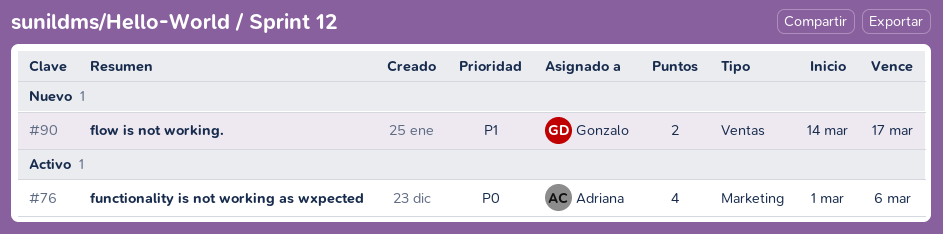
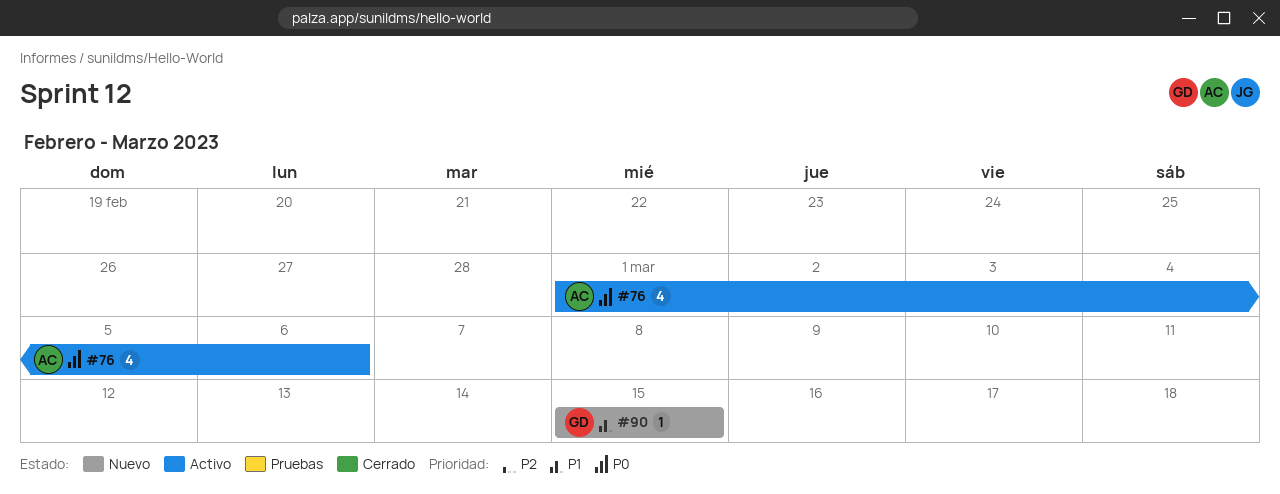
#90, estimate: 2 -> 1
#90, start: Mar 14 -> Mar 15
#90, due: Mar 17 -> Mar 15

